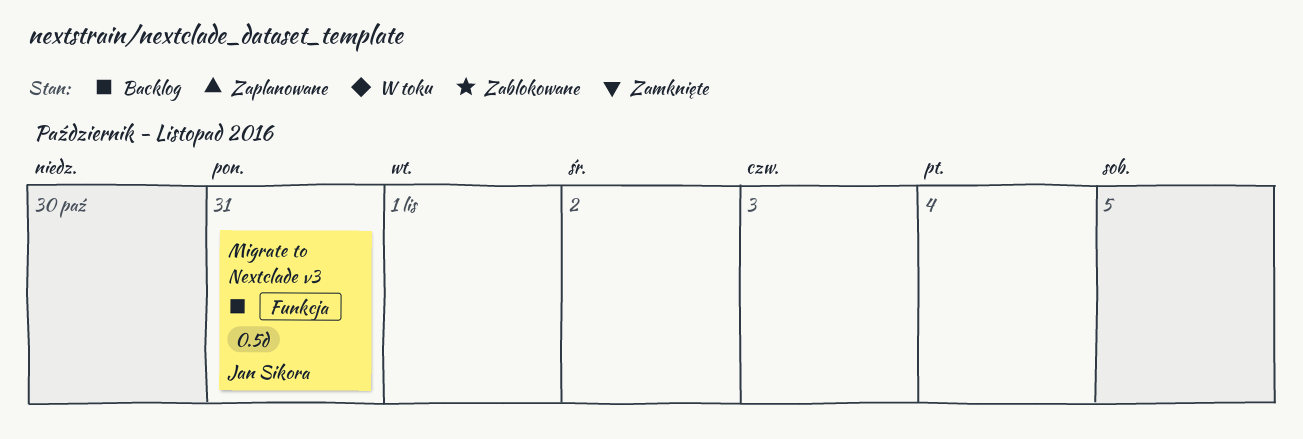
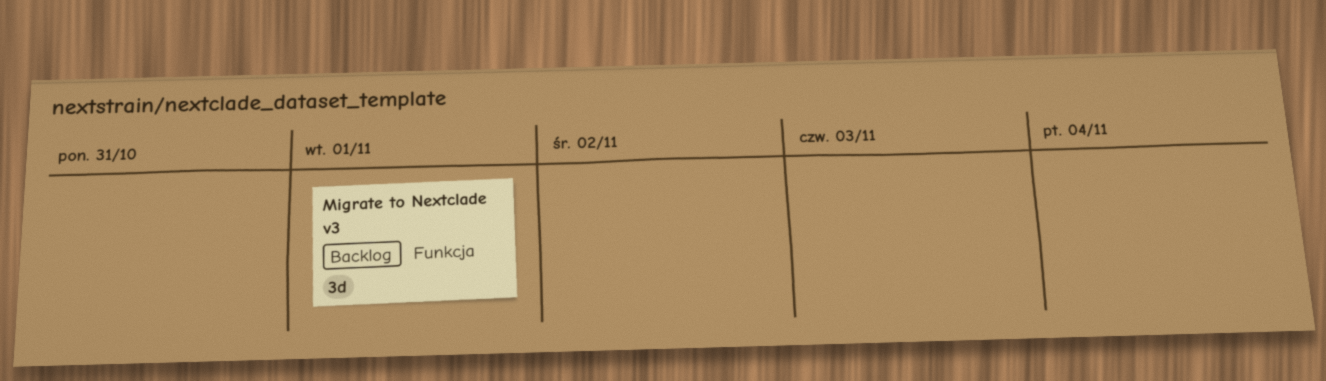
Migrate to Nextclade v3, estimate: 0.5d -> 3d
Migrate to Nextclade v3, due: Oct 31 -> Nov 1

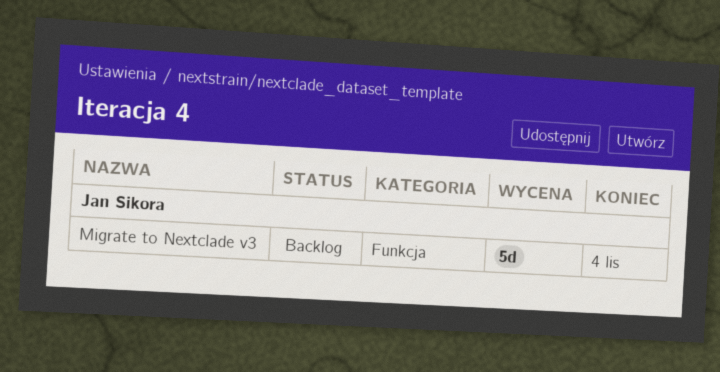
Migrate to Nextclade v3, estimate: 3d -> 5d
Migrate to Nextclade v3, due: Nov 1 -> Nov 4

